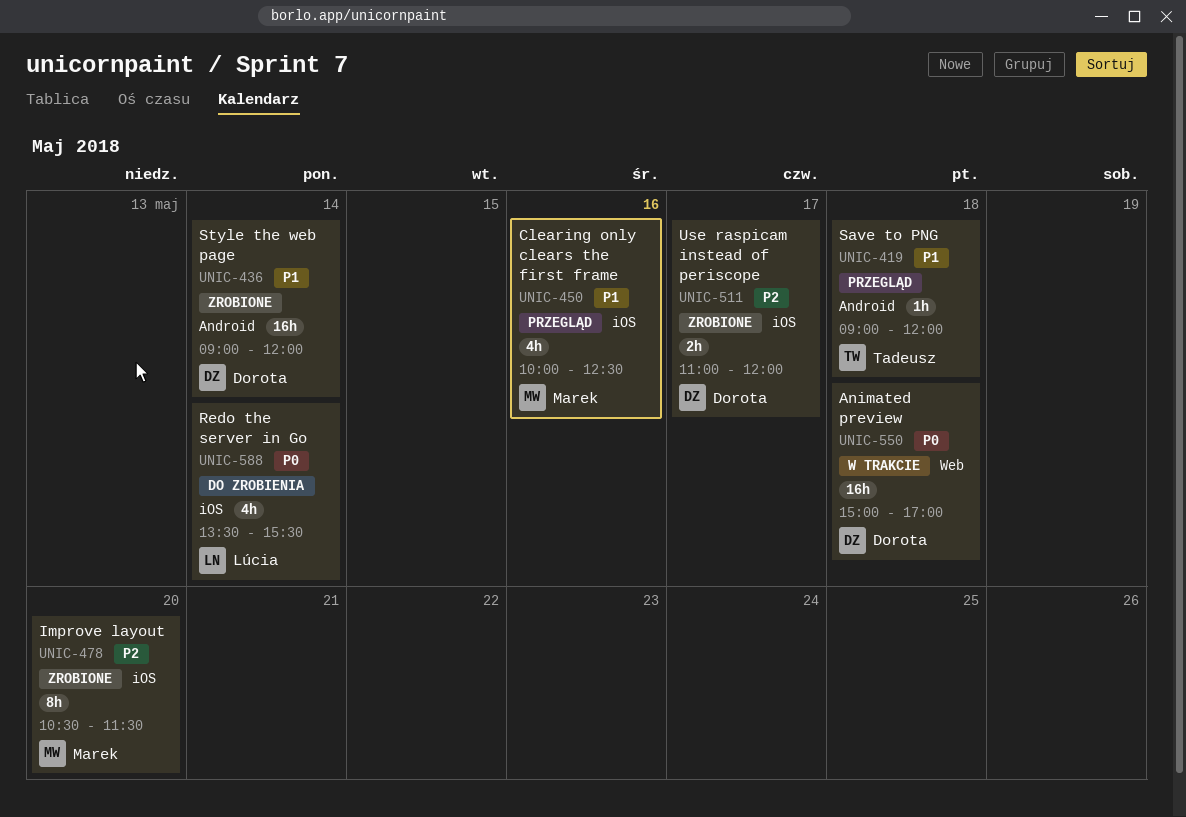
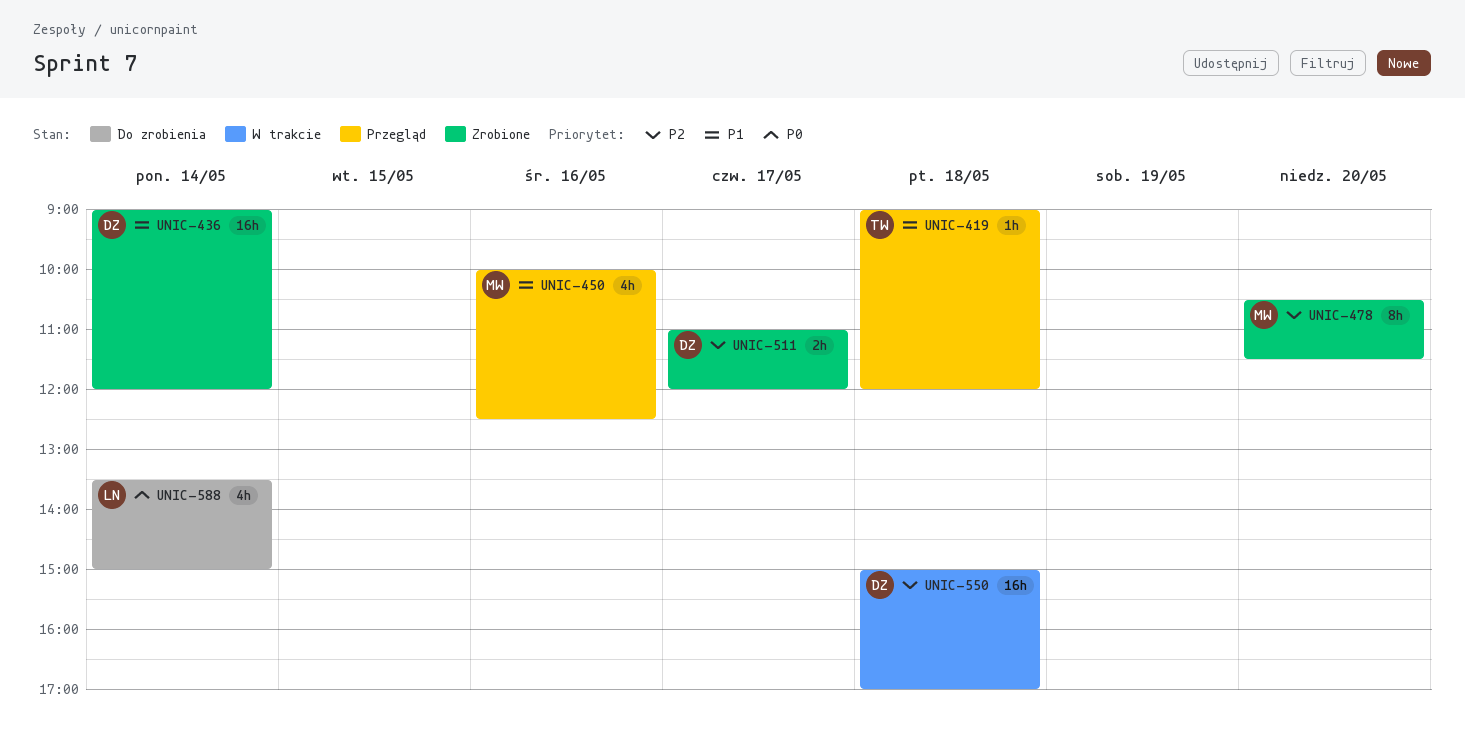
UNIC-550, priority: P0 -> P2
UNIC-588, ends: 15:30 -> 15:00

